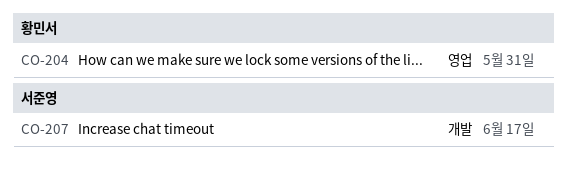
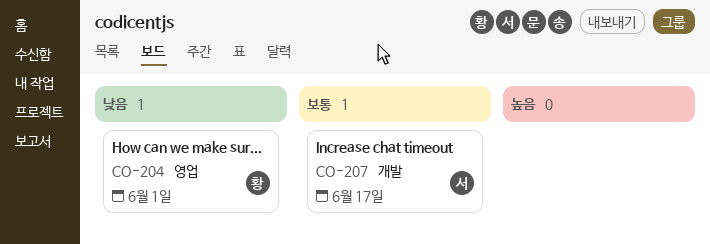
CO-204, due: May 31 -> Jun 1

